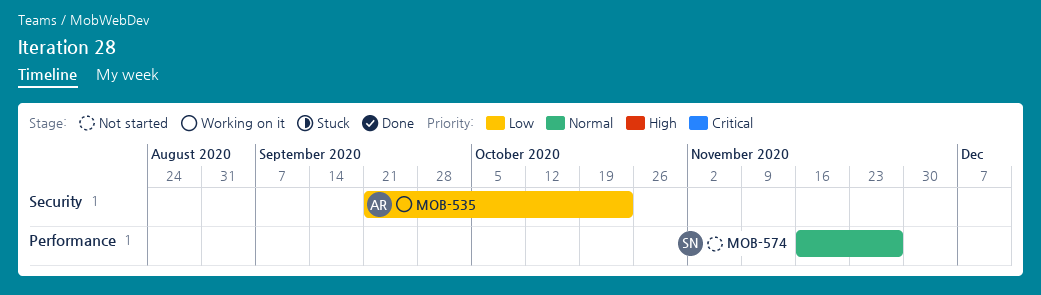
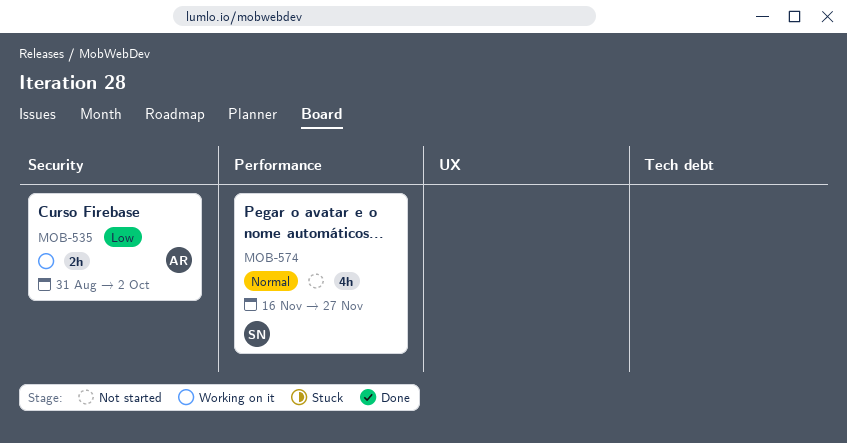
MOB-535, start: Sep 21 -> Aug 31
MOB-535, due: Oct 23 -> Oct 2

